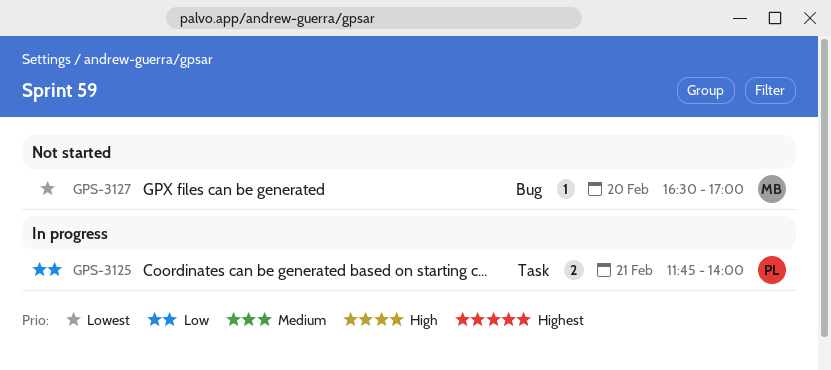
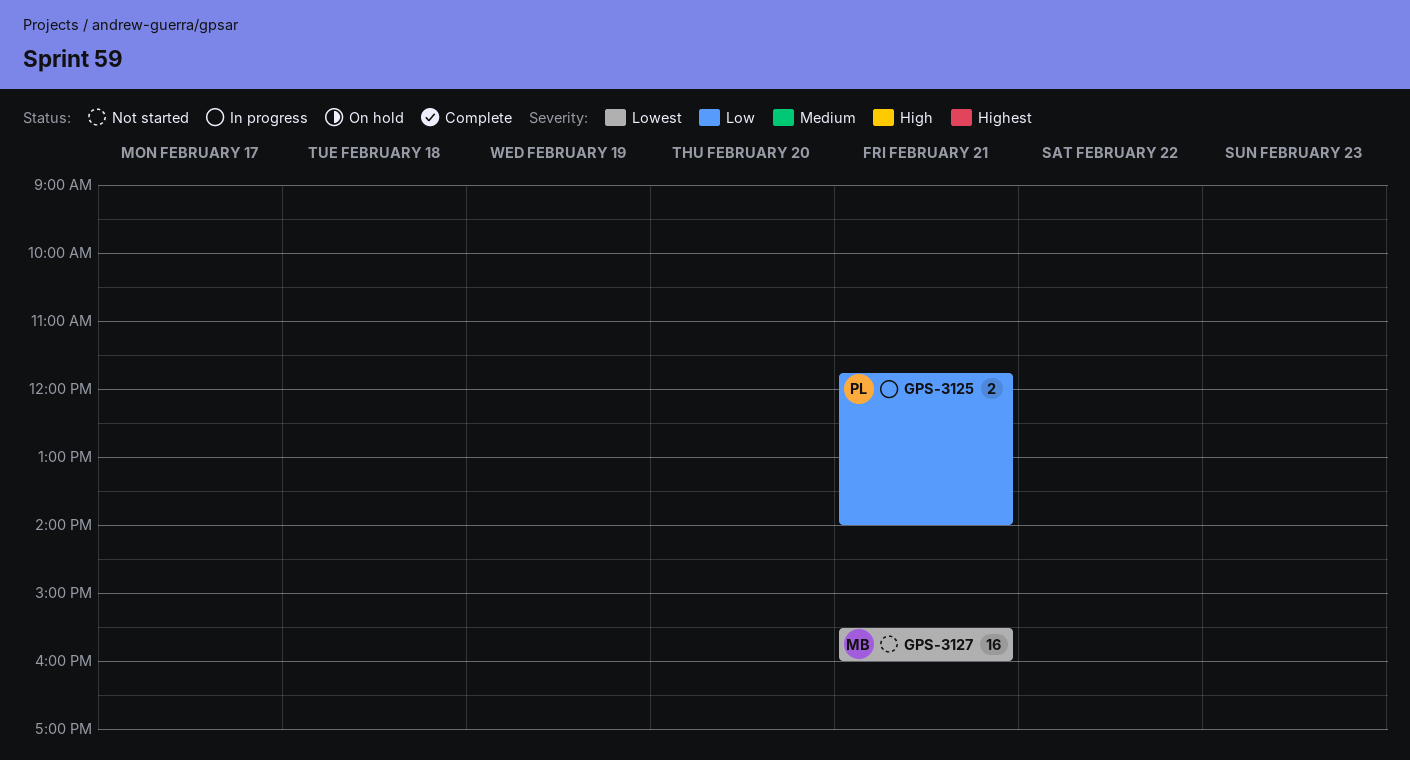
GPS-3127, estimate: 1 -> 16
GPS-3127, day: Feb 20 -> Feb 21
GPS-3127, begins: 16:30 -> 15:30
GPS-3127, ends: 17:00 -> 16:00

